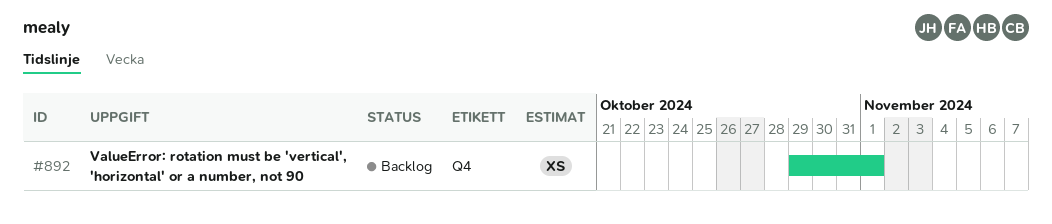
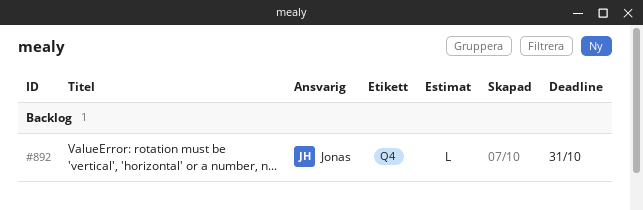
#892, estimate: XS -> L
#892, due: Nov 1 -> Oct 31

